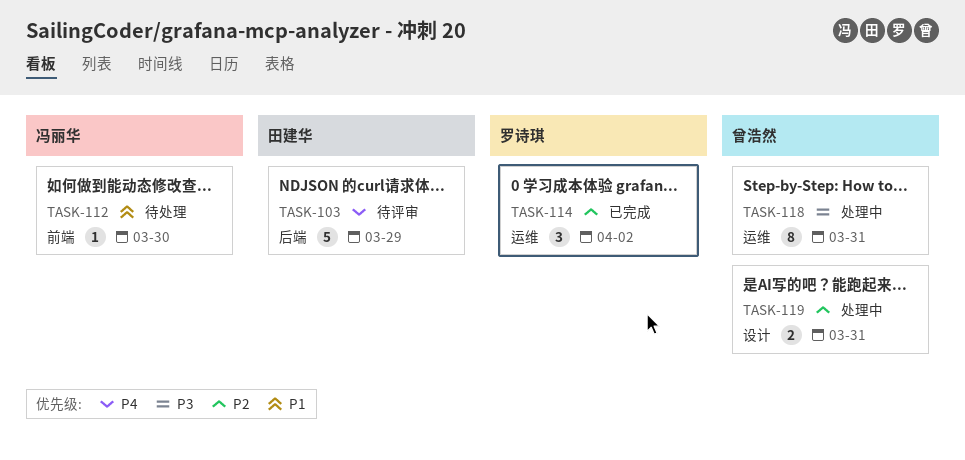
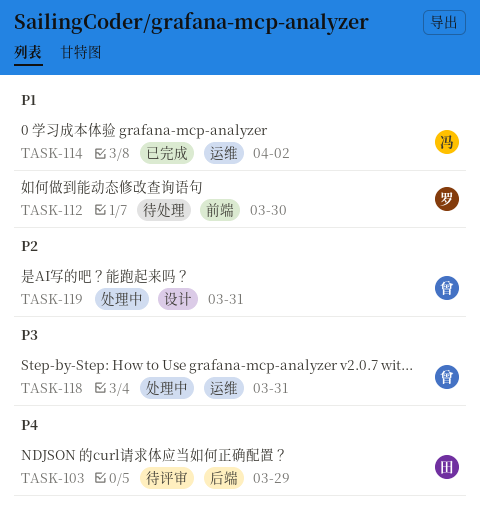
TASK-112, owner: 冯丽华 -> 罗诗琪
TASK-114, owner: 罗诗琪 -> 冯丽华
TASK-114, priority: P2 -> P1

